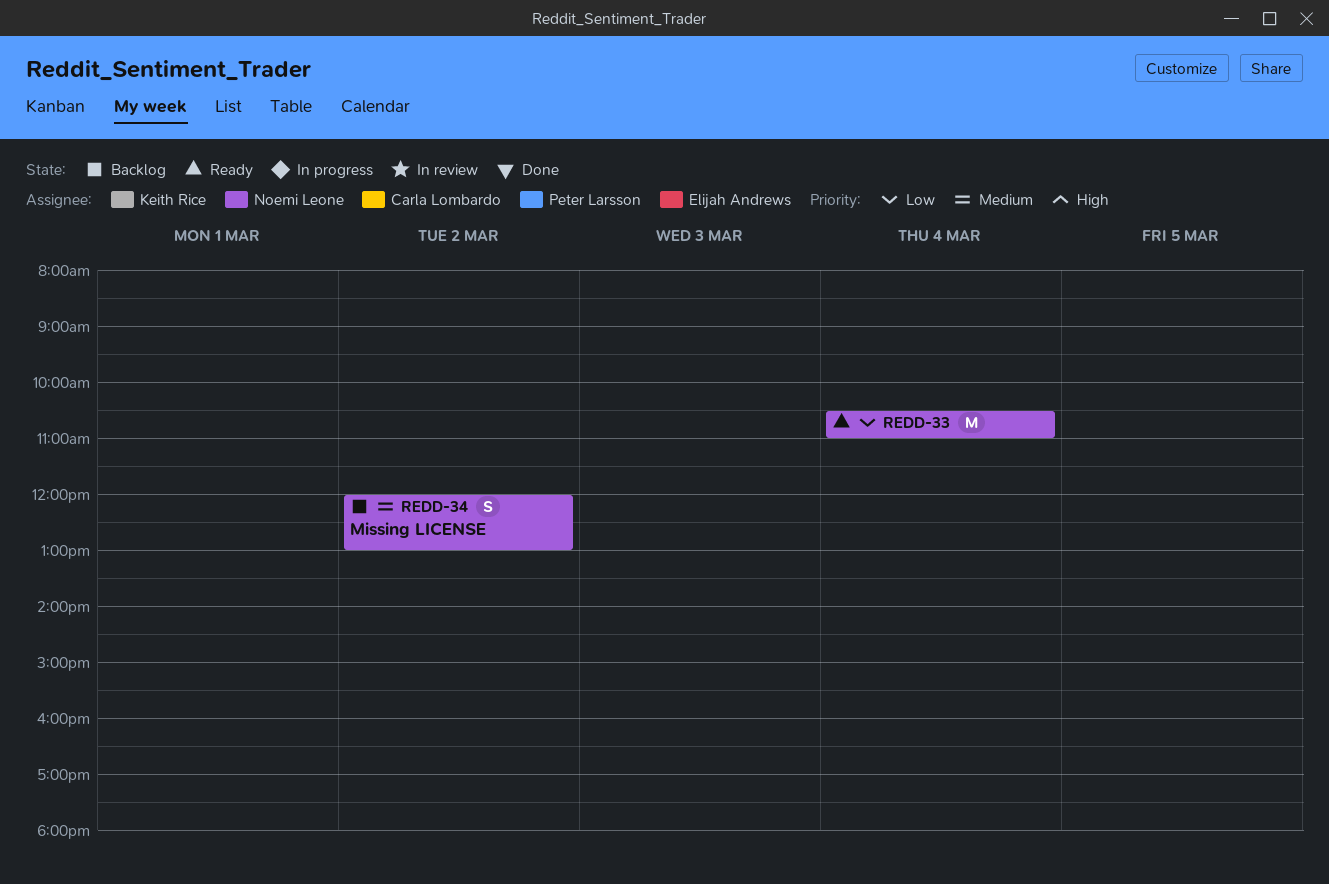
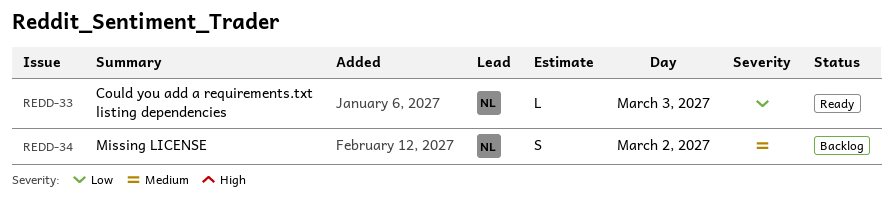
REDD-33, estimate: M -> L
REDD-33, day: Mar 4 -> Mar 3

